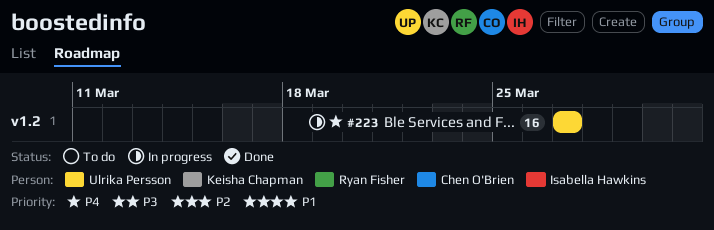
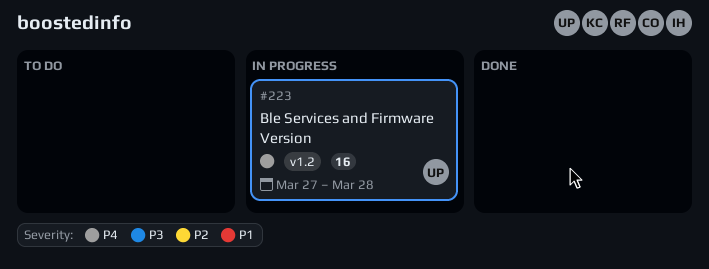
#223, due: Mar 27 -> Mar 28

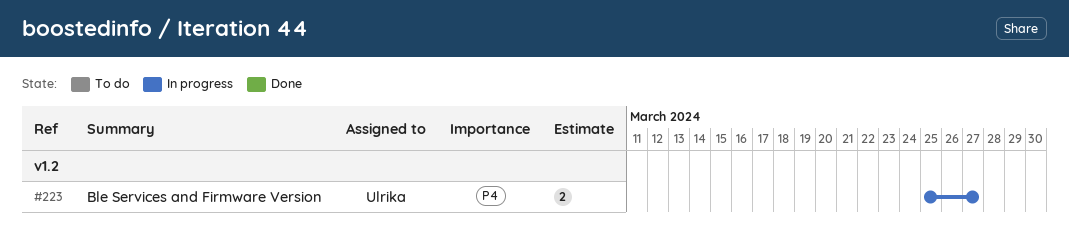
#223, estimate: 16 -> 2
#223, start: Mar 27 -> Mar 25
#223, due: Mar 28 -> Mar 27

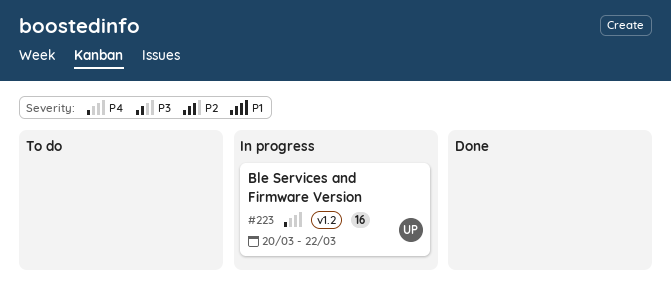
#223, estimate: 2 -> 16
#223, start: Mar 25 -> Mar 20
#223, due: Mar 27 -> Mar 22

